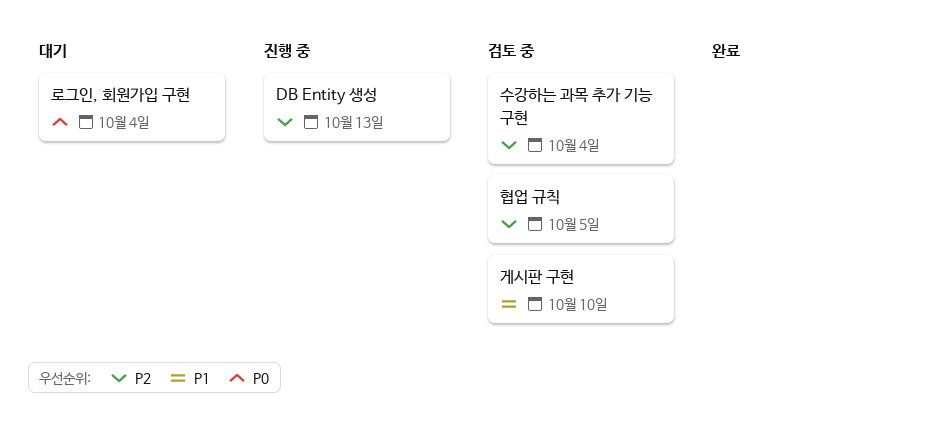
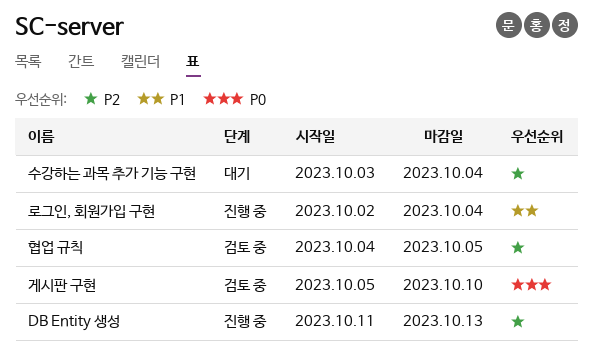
게시판 구현, priority: P1 -> P0
로그인, 회원가입 구현, status: 대기 -> 진행 중
로그인, 회원가입 구현, priority: P0 -> P1
수강하는 과목 추가 기능 구현, status: 검토 중 -> 대기

